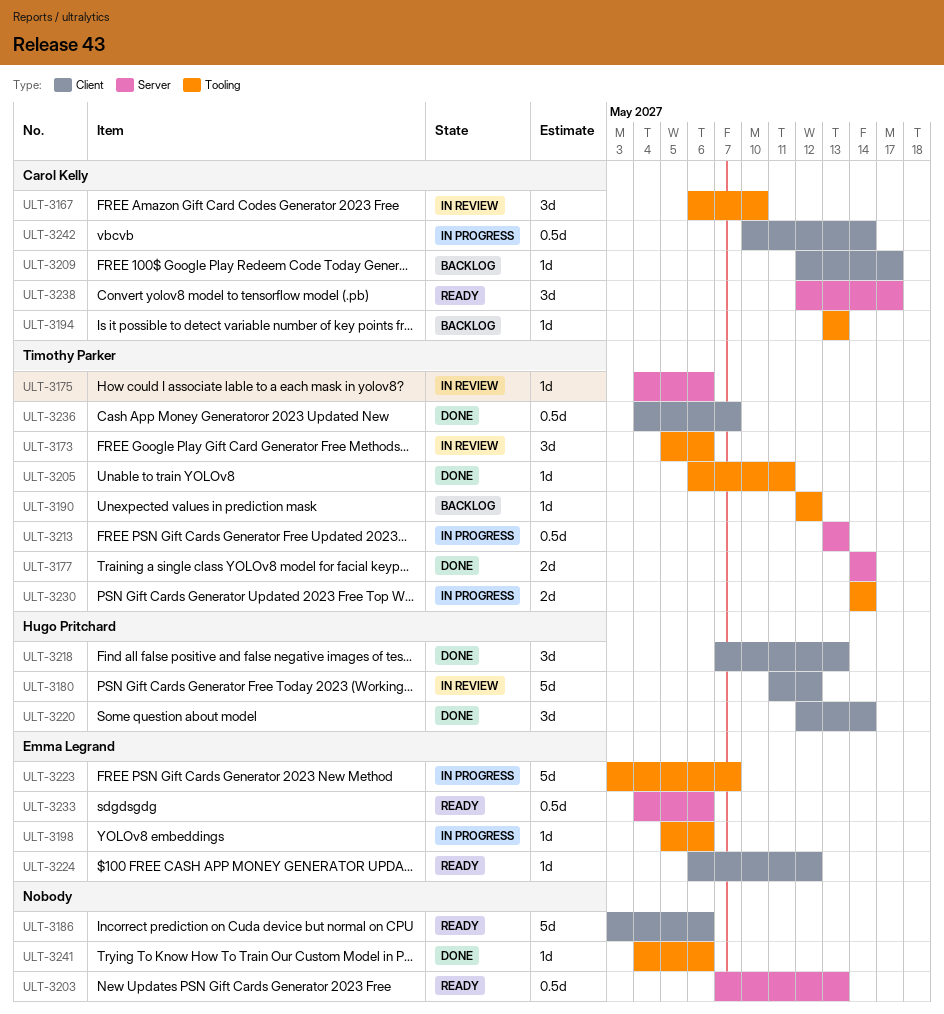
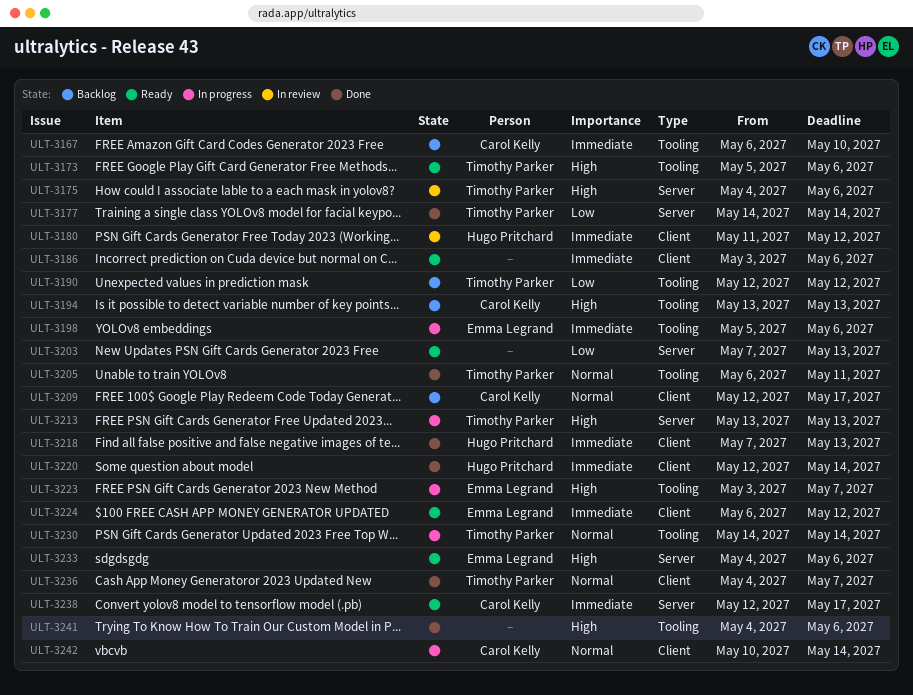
ULT-3167, status: In review -> Backlog
ULT-3173, status: In review -> Ready

